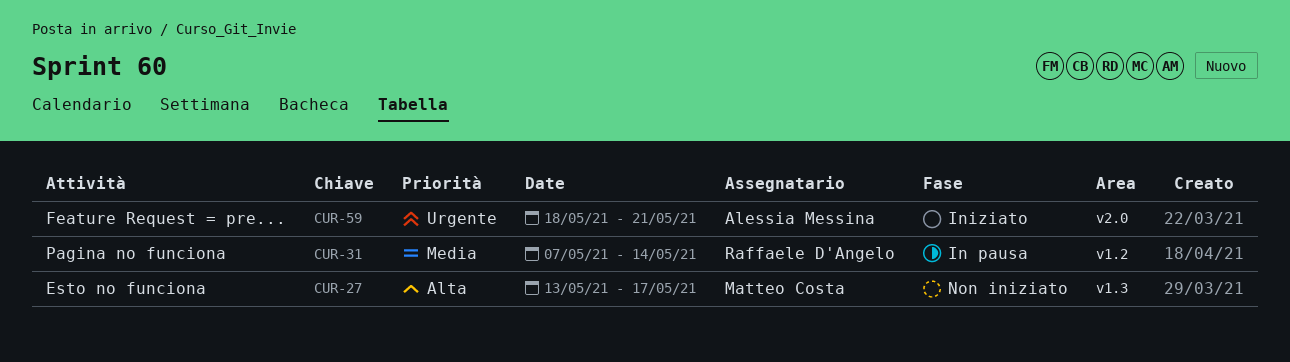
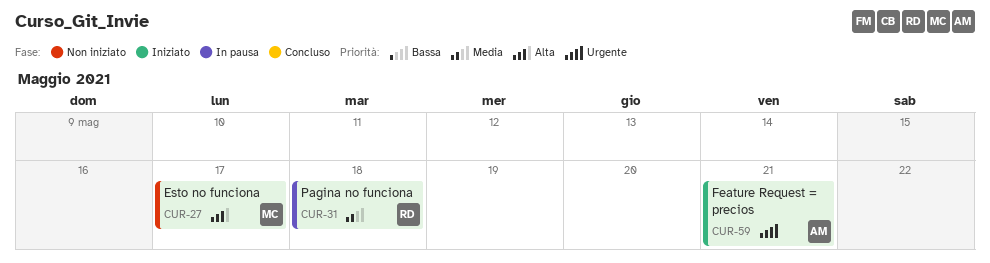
CUR-31, due: May 14 -> May 18

